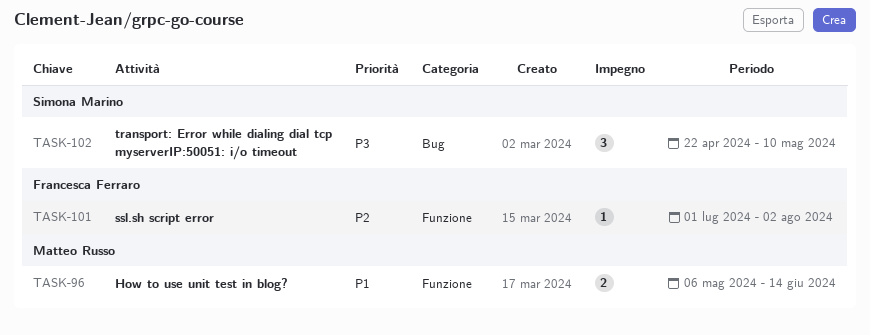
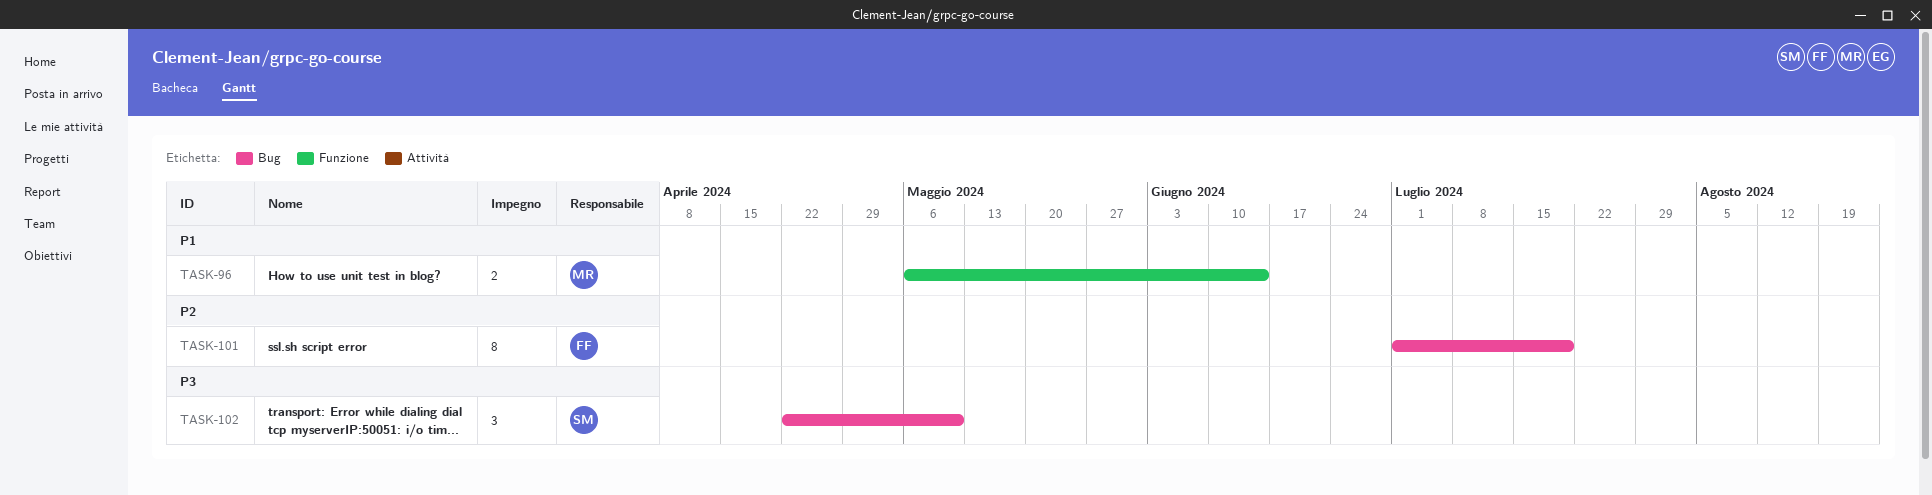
TASK-101, label: Funzione -> Bug
TASK-101, estimate: 1 -> 8
TASK-101, due: Aug 2 -> Jul 19

